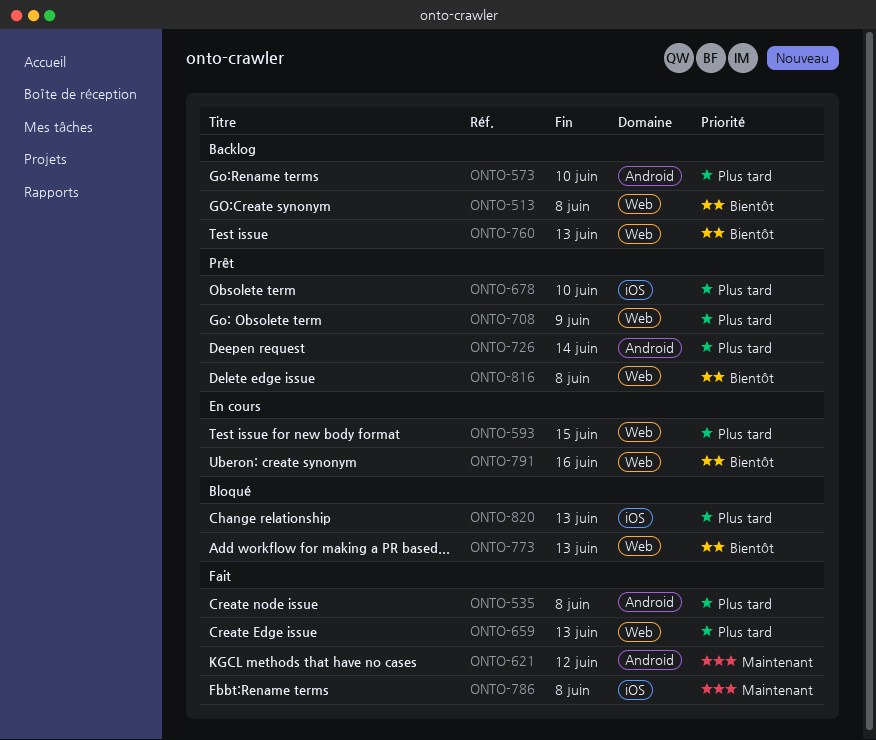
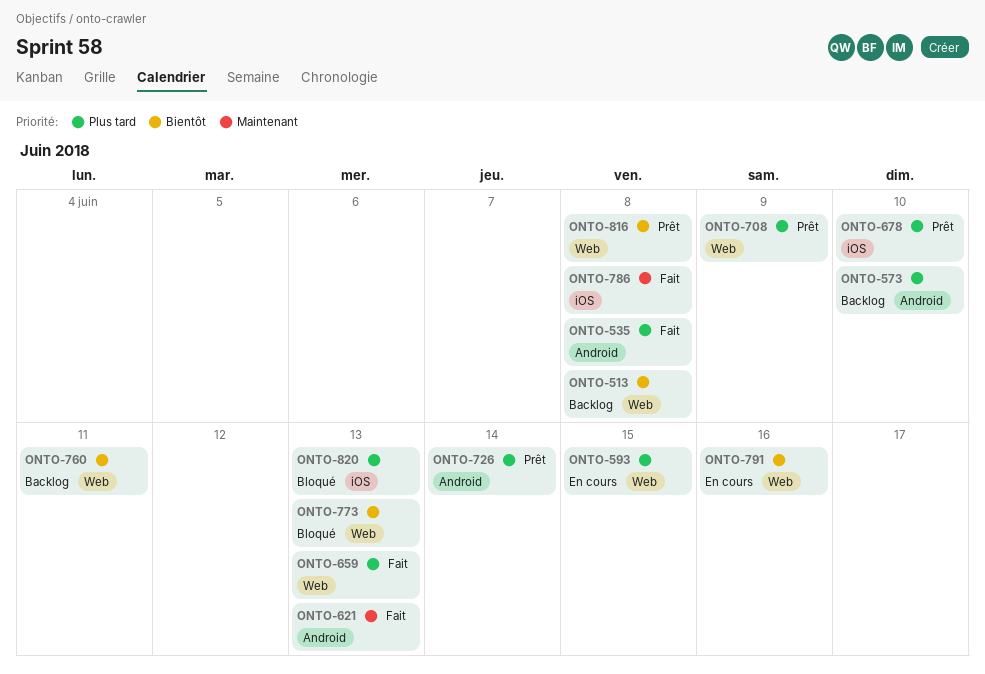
ONTO-621, due: Jun 12 -> Jun 13
ONTO-760, due: Jun 13 -> Jun 11

